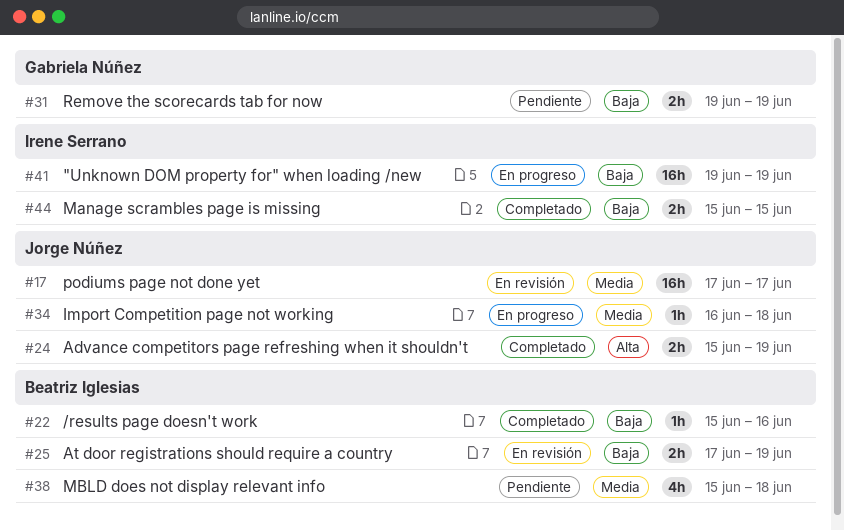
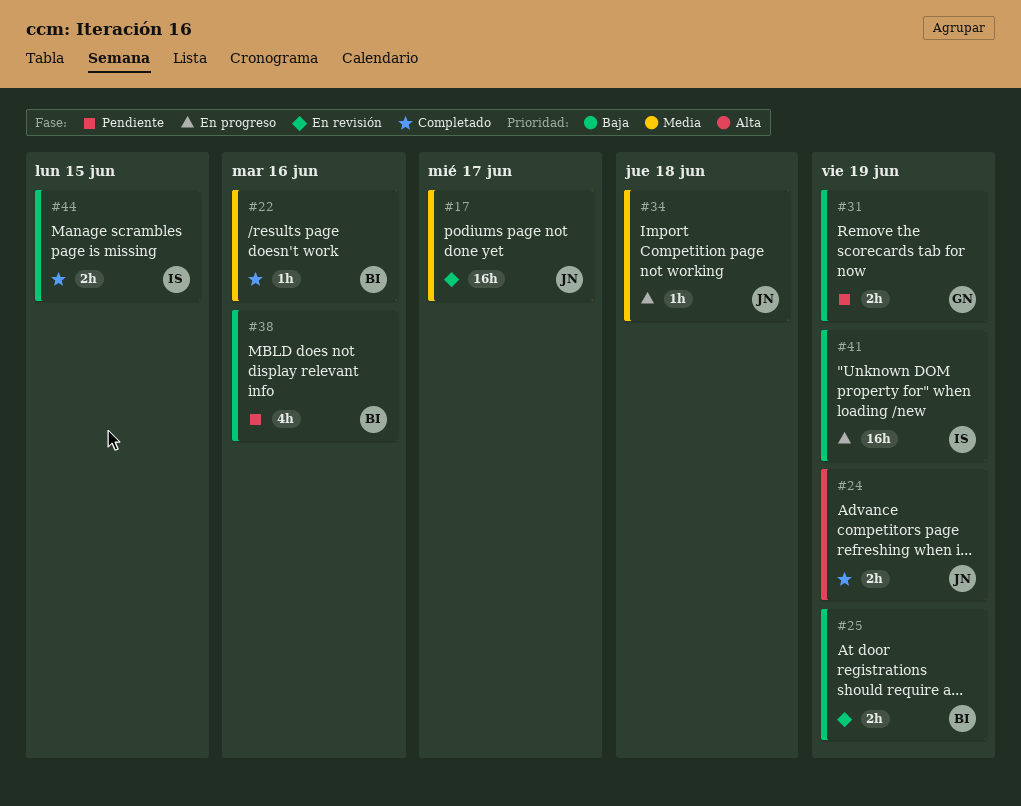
#22, priority: Baja -> Media
#38, priority: Media -> Baja
#38, due: Jun 18 -> Jun 16

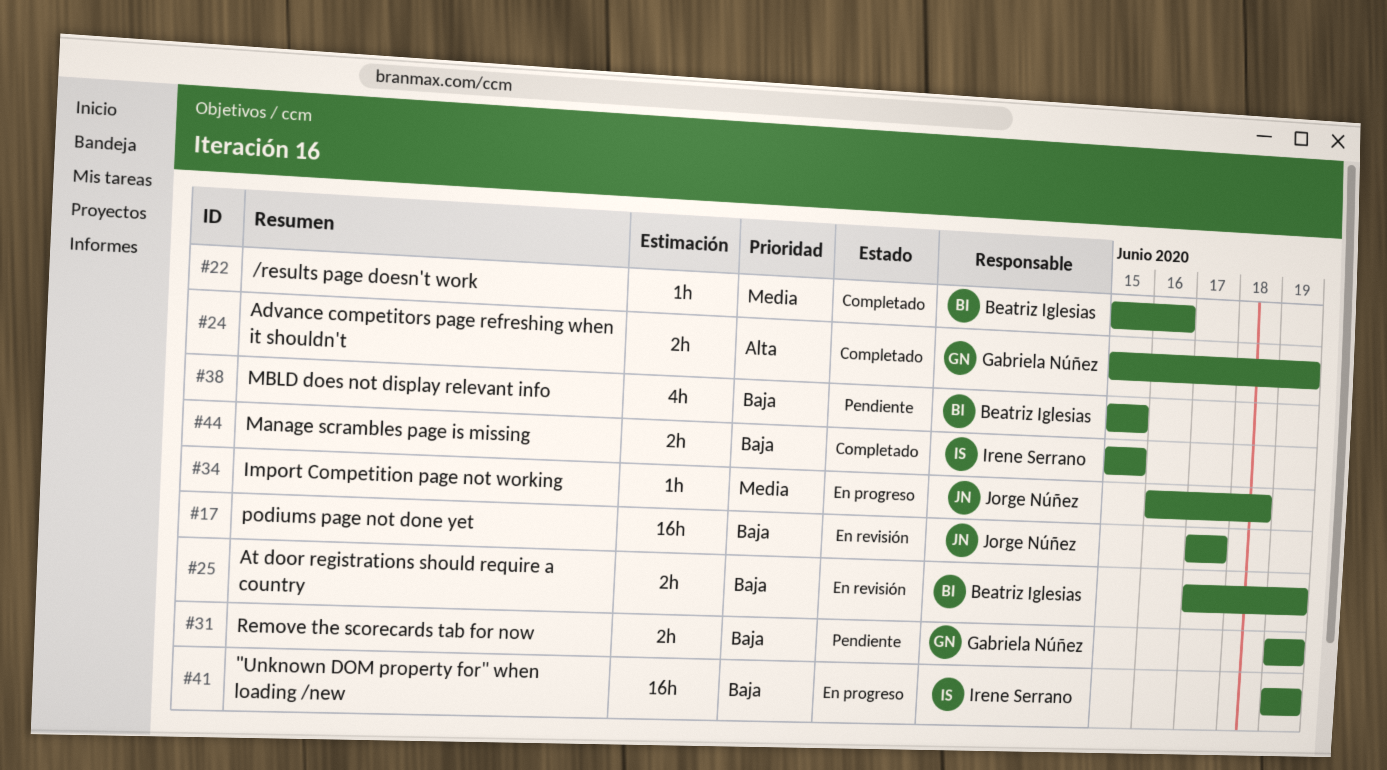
#17, priority: Media -> Baja
#24, owner: Jorge Núñez -> Gabriela Núñez
#38, due: Jun 16 -> Jun 15

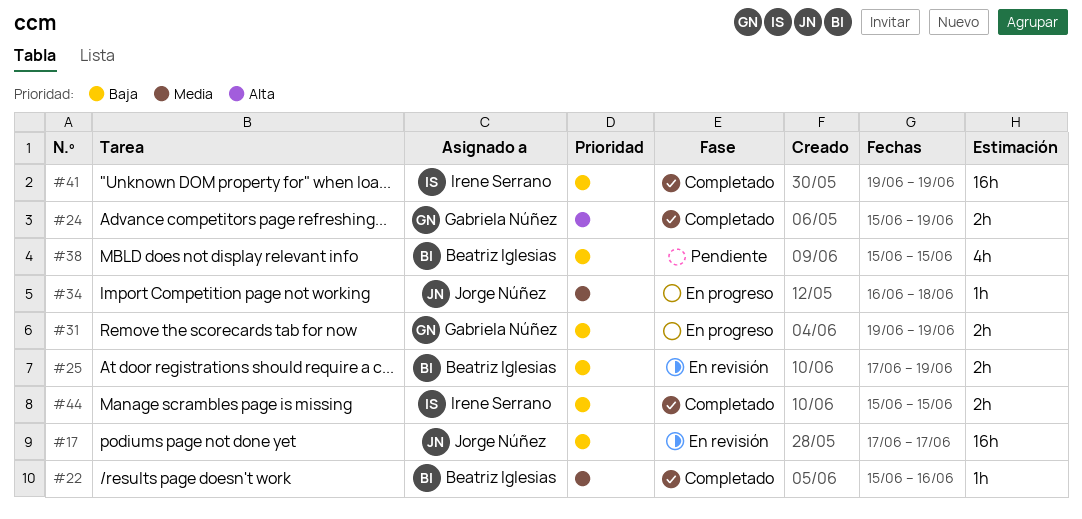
#31, status: Pendiente -> En progreso
#41, status: En progreso -> Completado

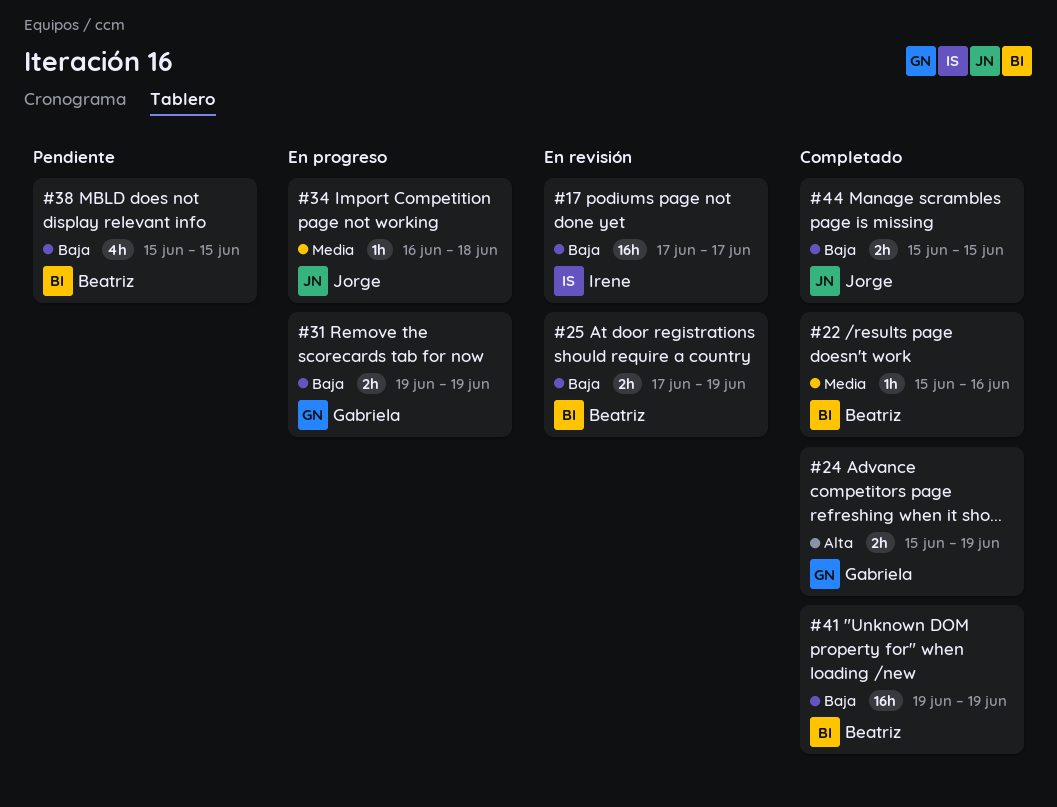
#17, owner: Jorge Núñez -> Irene Serrano
#41, owner: Irene Serrano -> Beatriz Iglesias
#44, owner: Irene Serrano -> Jorge Núñez

